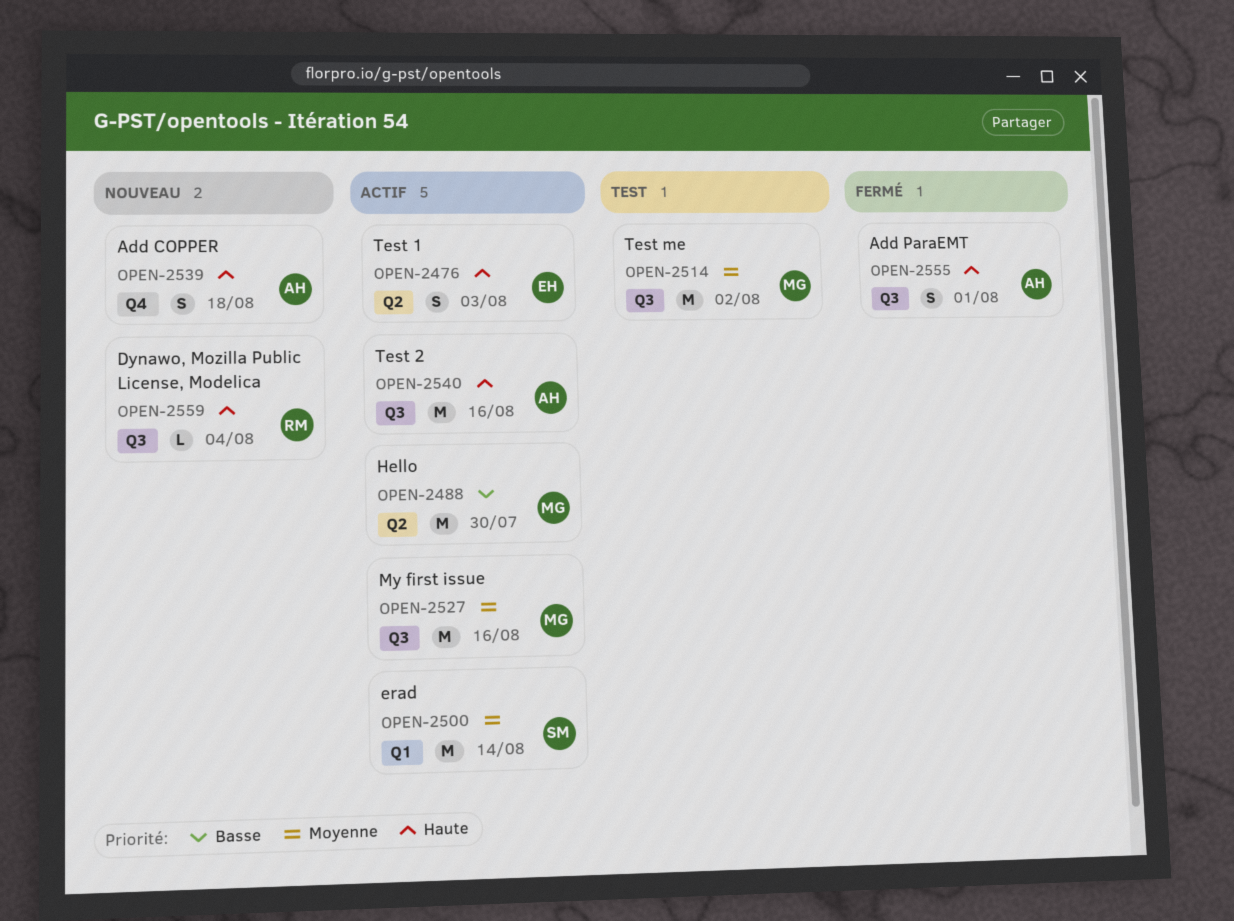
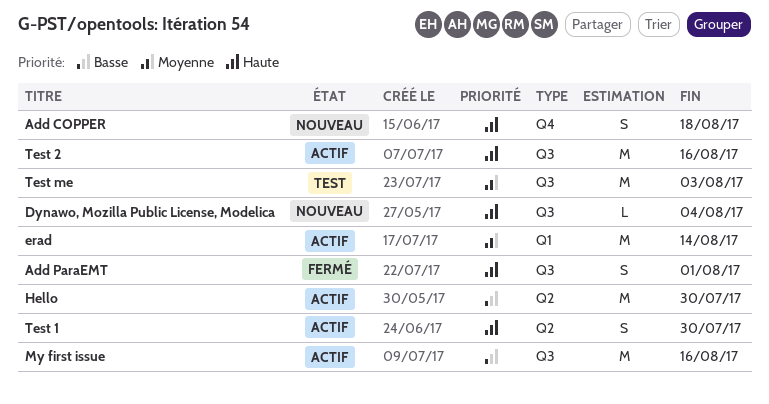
My first issue, priority: Moyenne -> Basse
Test 1, due: Aug 3 -> Jul 30
Test me, due: Aug 2 -> Aug 3

